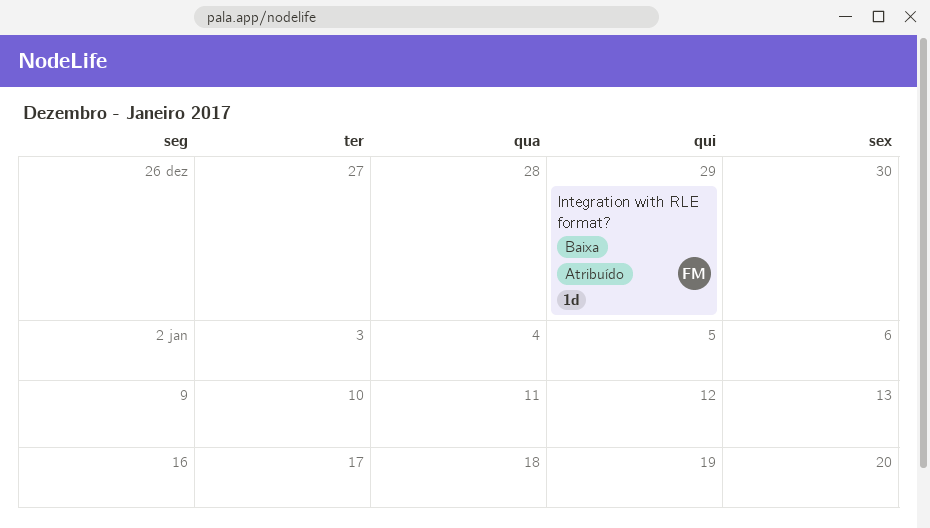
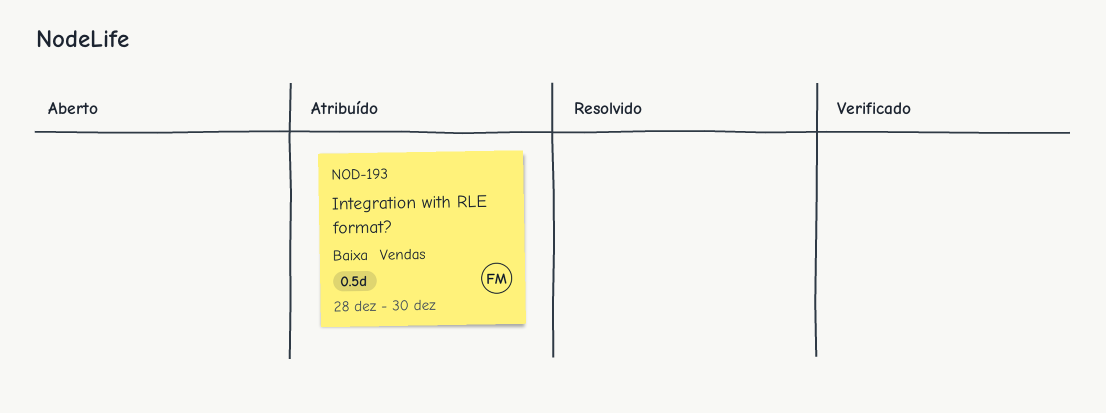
Integration with RLE format?, estimate: 1d -> 0.5d
Integration with RLE format?, due: Dec 29 -> Dec 30

